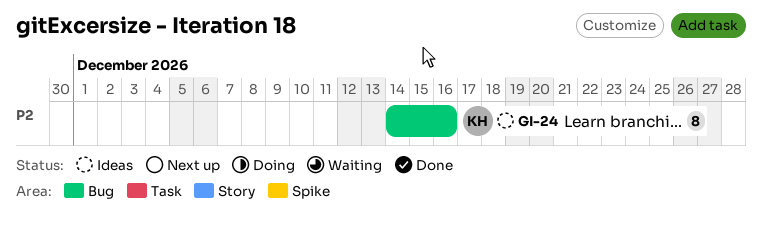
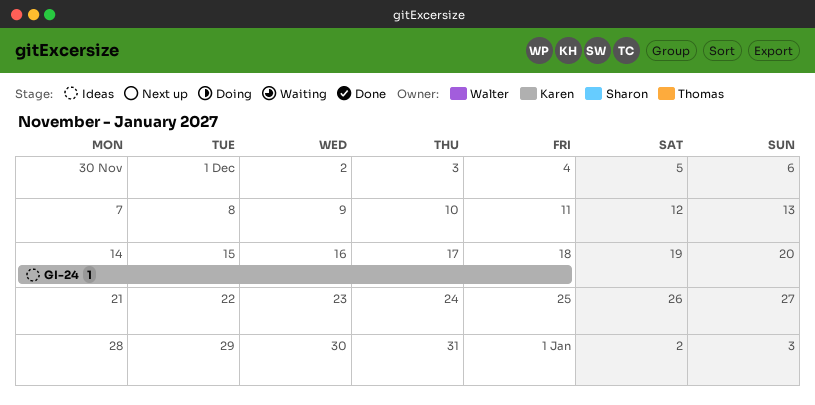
GI-24, estimate: 8 -> 1
GI-24, due: Dec 16 -> Dec 18

